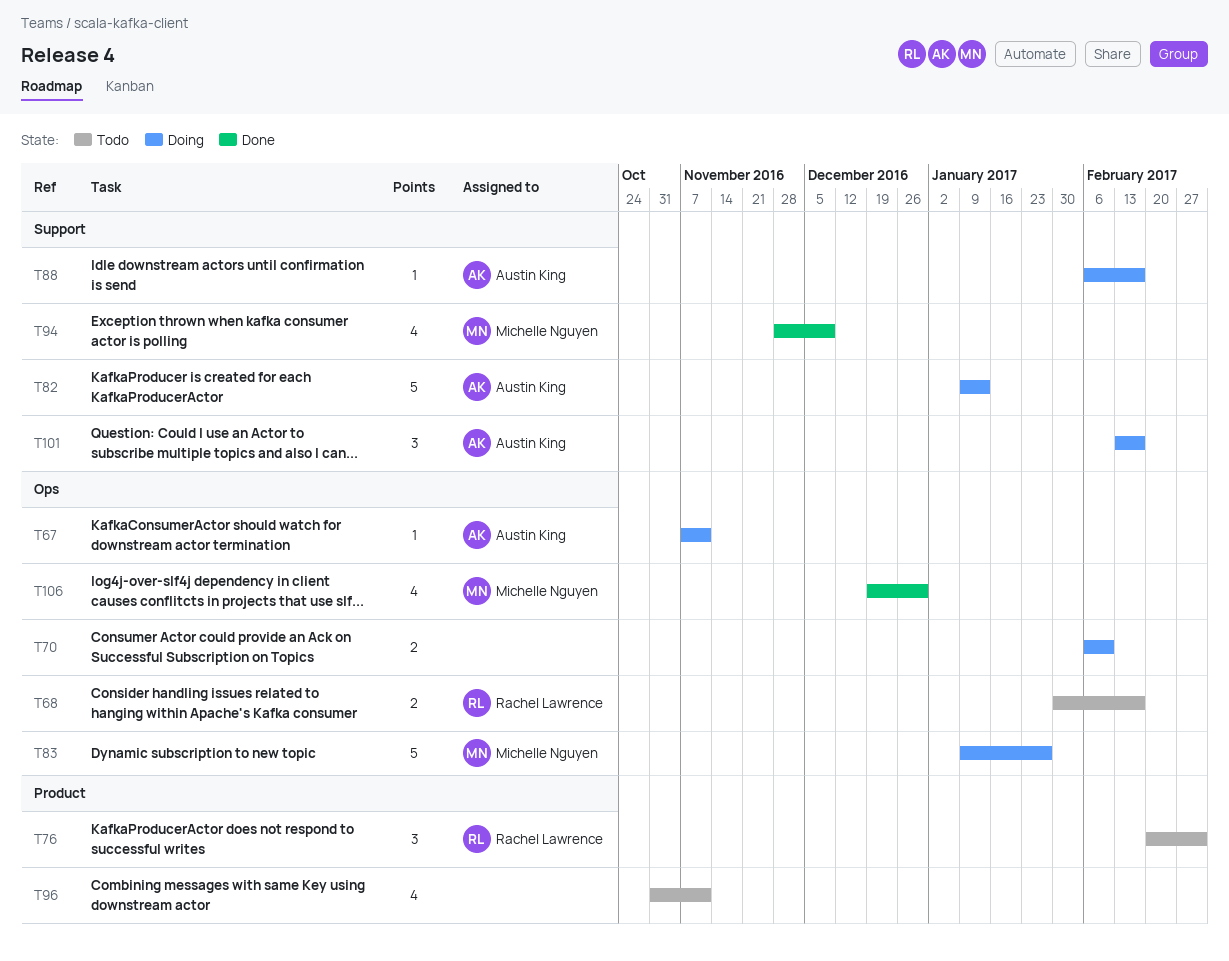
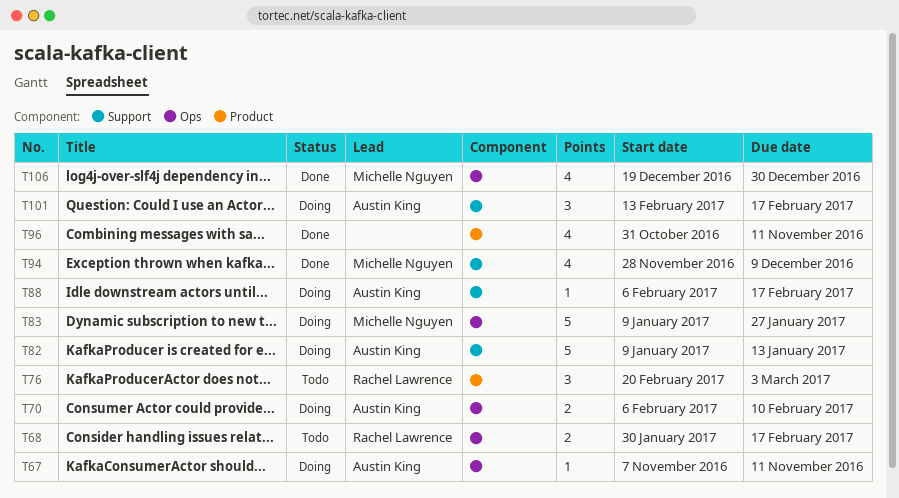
T70, owner: none -> Austin King
T96, status: Todo -> Done

